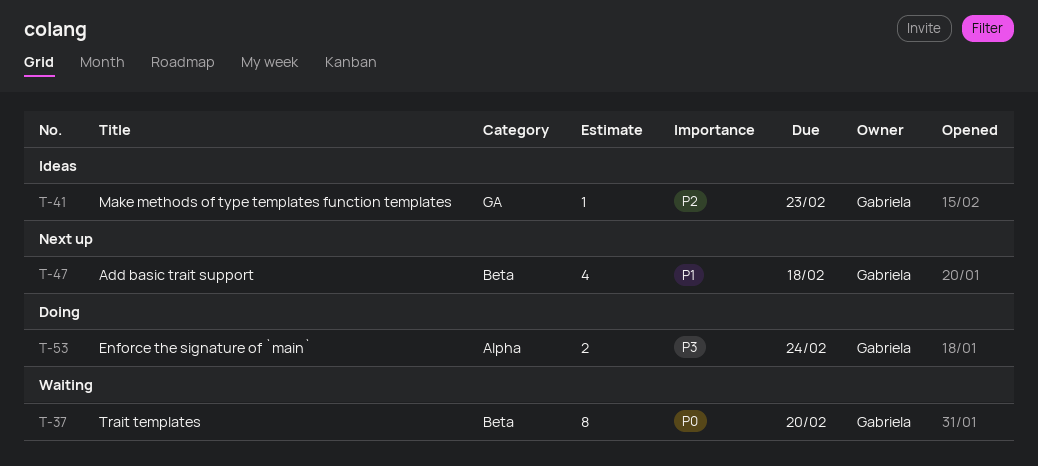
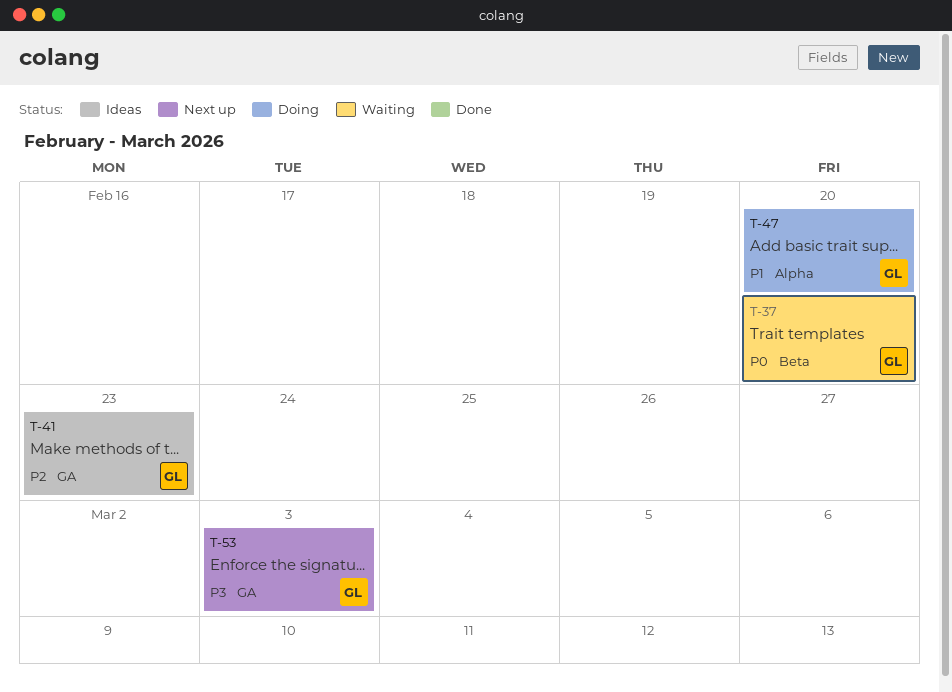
T-47, status: Next up -> Doing
T-47, label: Beta -> Alpha
T-47, due: Feb 18 -> Feb 20
T-53, status: Doing -> Next up
T-53, label: Alpha -> GA
T-53, due: Feb 24 -> Mar 3

